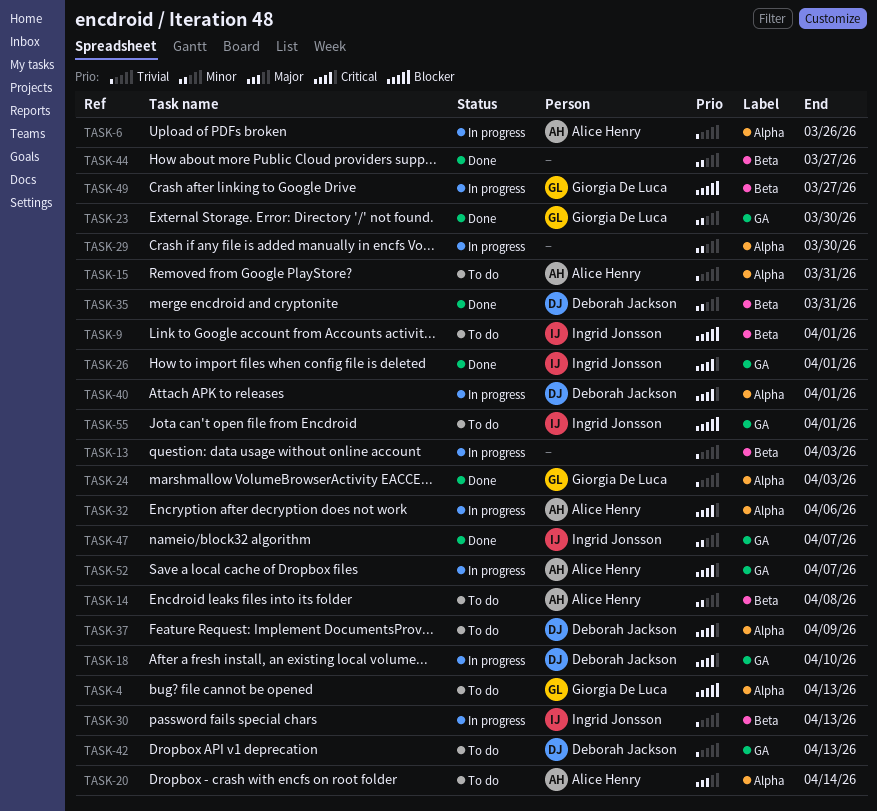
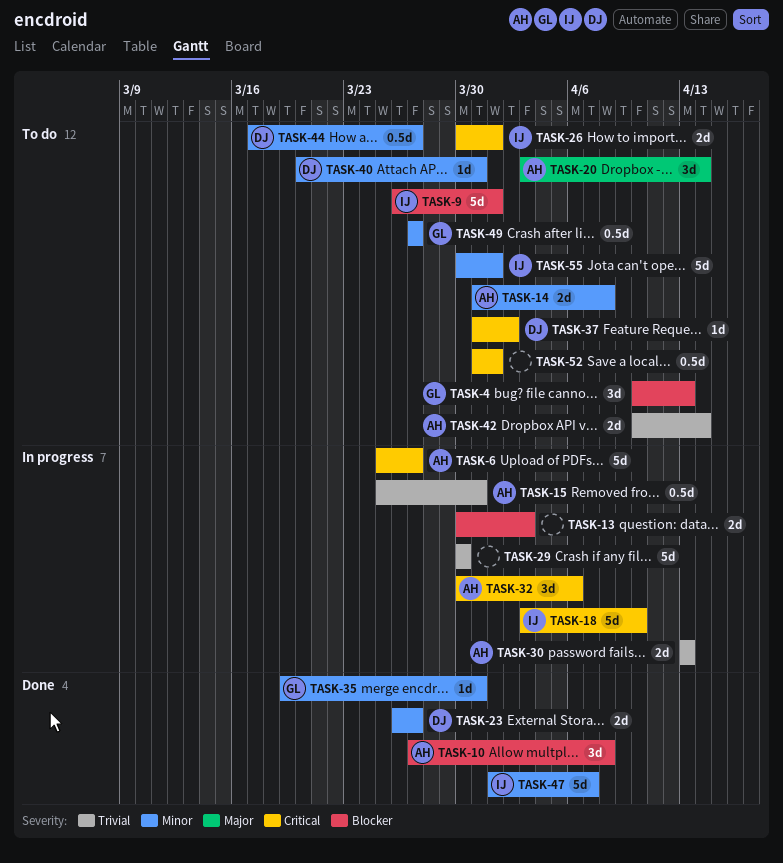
TASK-6, priority: Trivial -> Critical
TASK-6, due: Mar 26 -> Mar 27
TASK-10: none -> present
TASK-13, priority: Trivial -> Blocker
TASK-15, status: To do -> In progress
TASK-18, owner: Deborah Jackson -> Ingrid Jonsson
TASK-23, owner: Giorgia De Luca -> Deborah Jackson
TASK-23, due: Mar 30 -> Mar 27
TASK-24: present -> none
TASK-26, status: Done -> To do
TASK-29, priority: Minor -> Trivial
TASK-30, owner: Ingrid Jonsson -> Alice Henry
TASK-35, owner: Deborah Jackson -> Giorgia De Luca
TASK-37, due: Apr 9 -> Apr 2
TASK-40, status: In progress -> To do
TASK-40, priority: Critical -> Minor
TASK-40, due: Apr 1 -> Mar 31
TASK-42, owner: Deborah Jackson -> Alice Henry
TASK-42, due: Apr 13 -> Apr 14
TASK-44, status: Done -> To do
TASK-44, owner: none -> Deborah Jackson
TASK-49, status: In progress -> To do
TASK-49, priority: Blocker -> Minor
TASK-52, status: In progress -> To do
TASK-52, owner: Alice Henry -> none
TASK-52, due: Apr 7 -> Apr 1
TASK-55, priority: Blocker -> Minor

